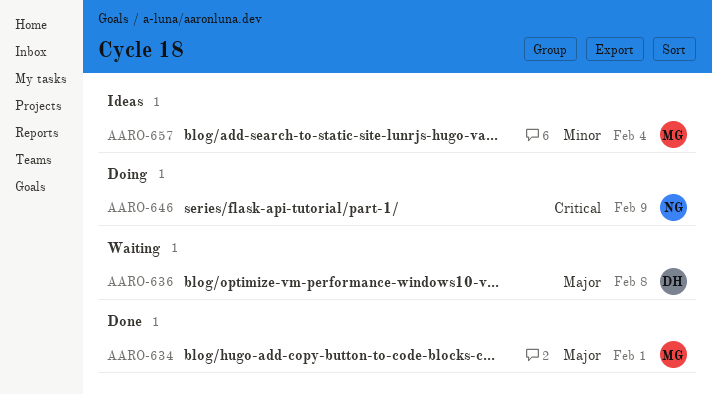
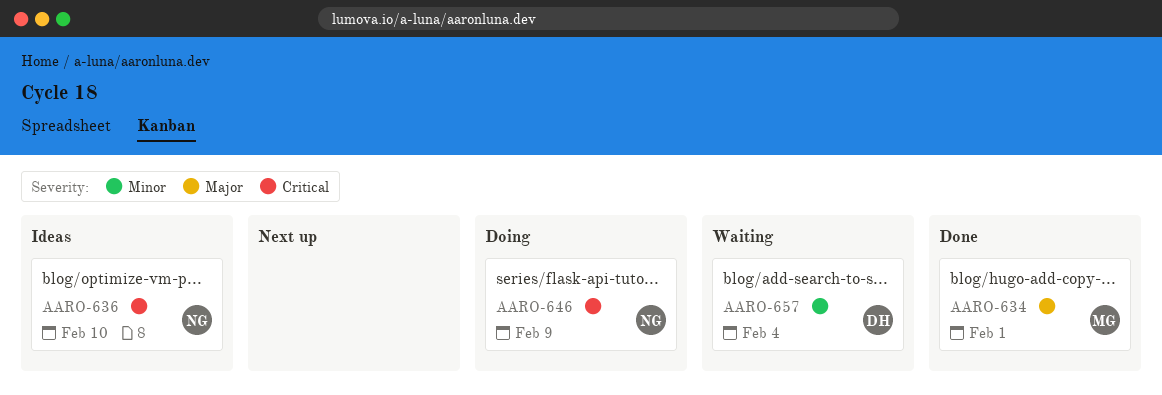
AARO-636, status: Waiting -> Ideas
AARO-636, owner: DH -> NG
AARO-636, priority: Major -> Critical
AARO-636, due: Feb 8 -> Feb 10
AARO-657, status: Ideas -> Waiting
AARO-657, owner: MG -> DH

